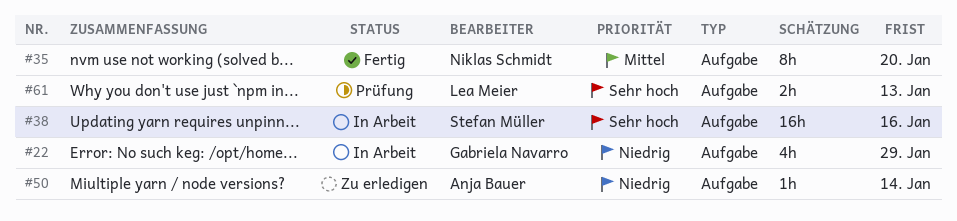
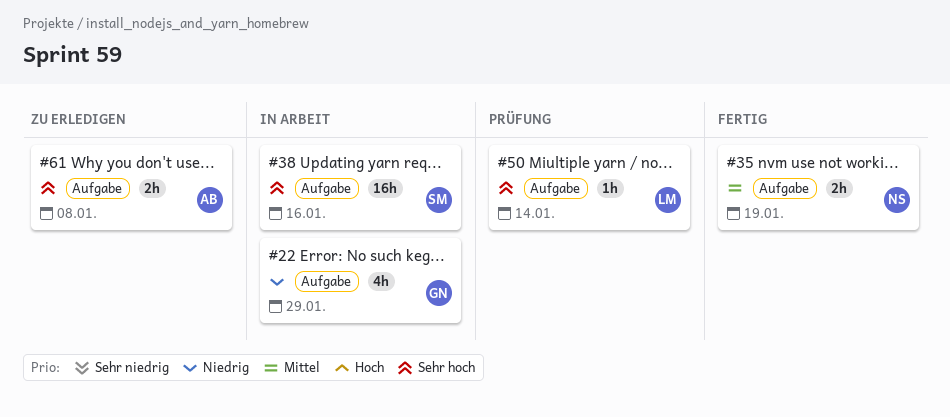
#35, estimate: 8h -> 2h
#35, due: Jan 20 -> Jan 19
#50, status: Zu erledigen -> Prüfung
#50, owner: Anja Bauer -> Lea Meier
#50, priority: Niedrig -> Sehr hoch
#61, status: Prüfung -> Zu erledigen
#61, owner: Lea Meier -> Anja Bauer
#61, due: Jan 13 -> Jan 8

